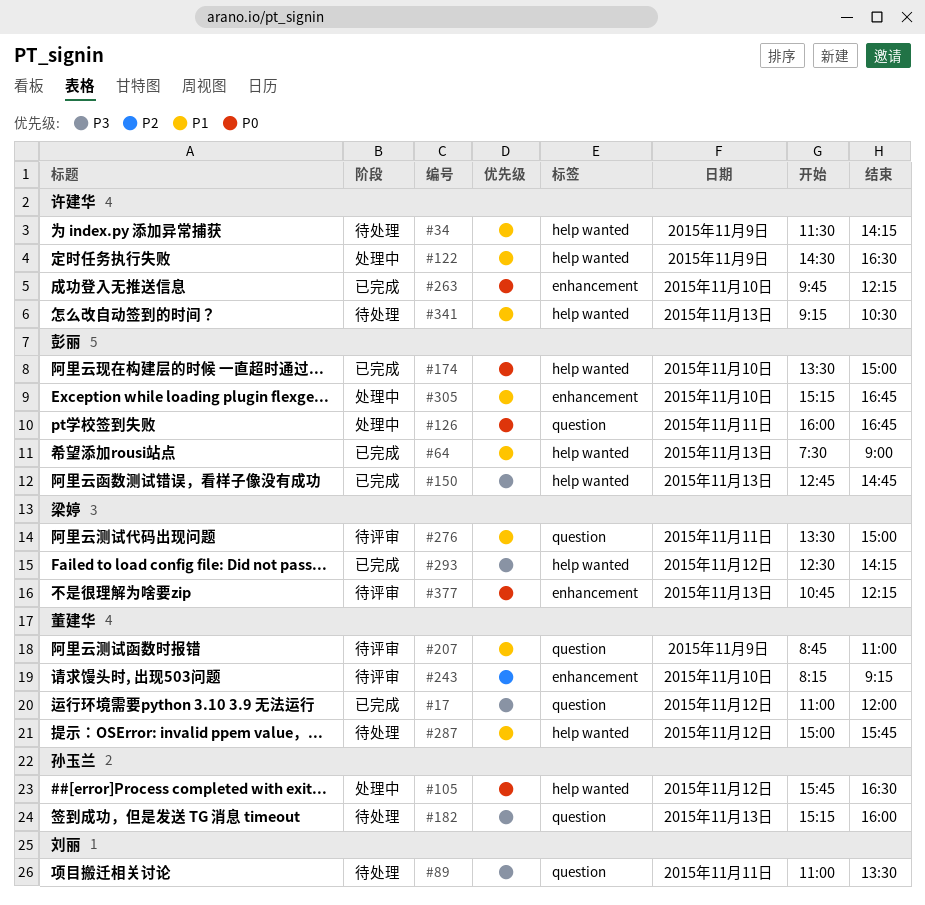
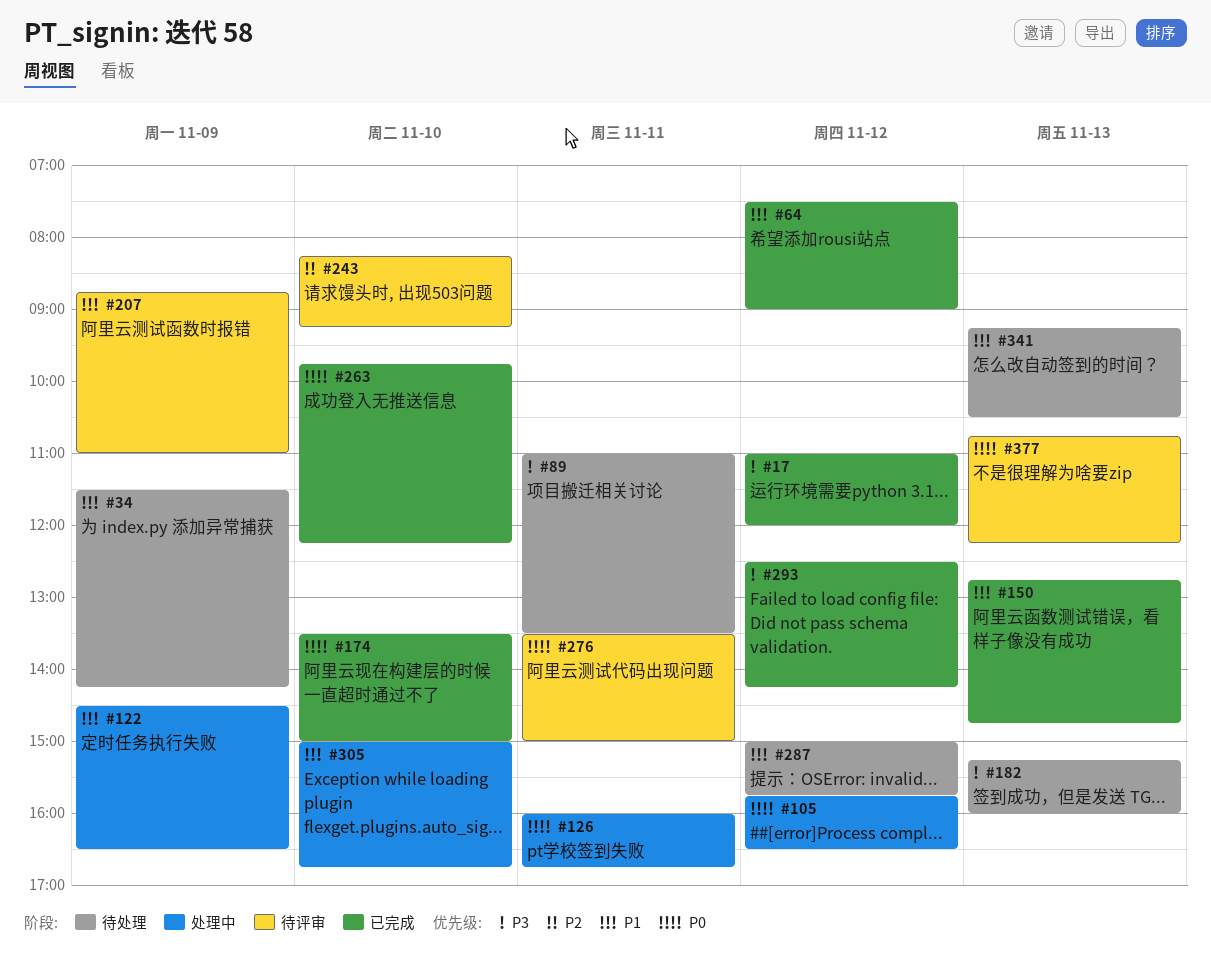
#64, day: Nov 13 -> Nov 12
#150, priority: P3 -> P1
#276, priority: P1 -> P0
#305, begins: 15:15 -> 15:00

